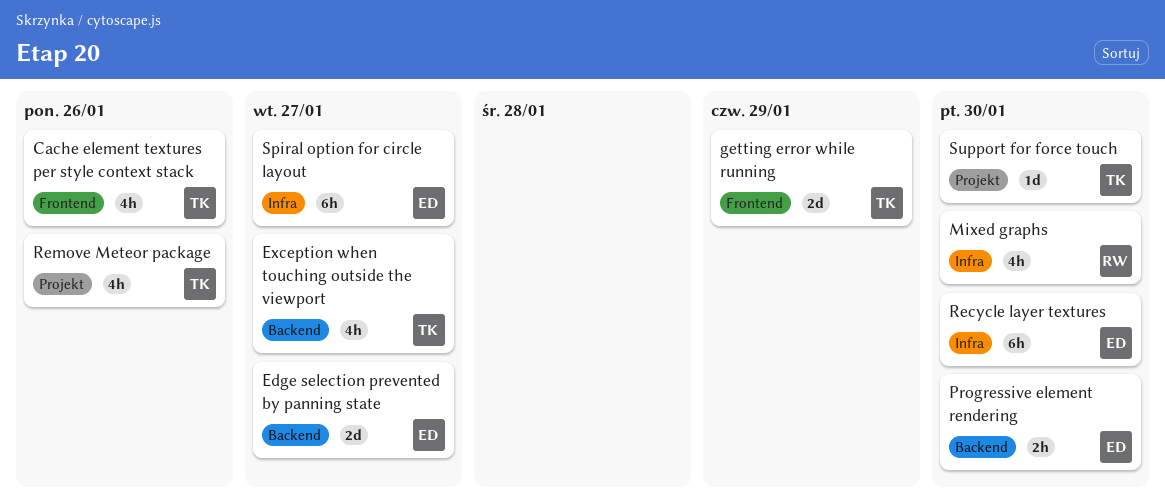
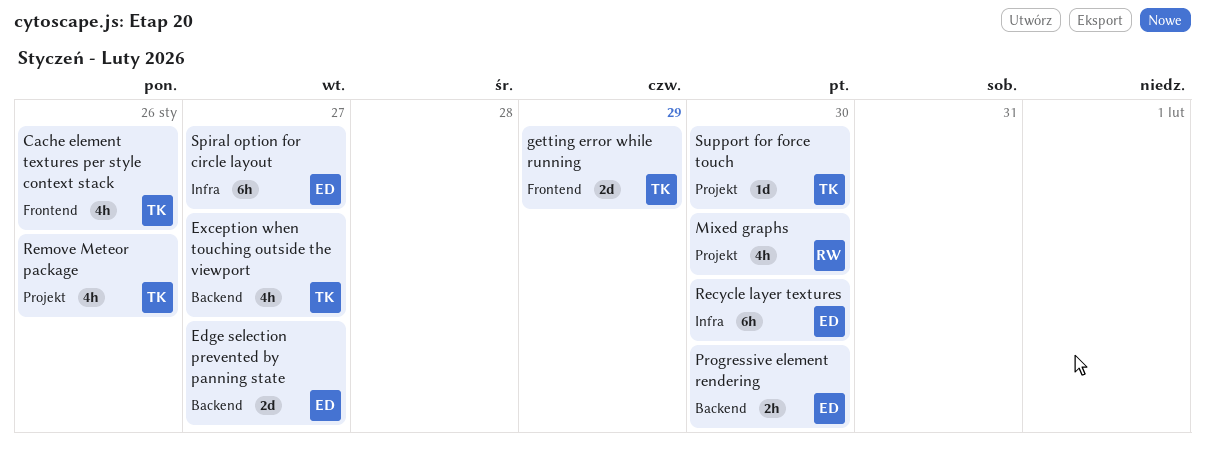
Mixed graphs, label: Infra -> Projekt

